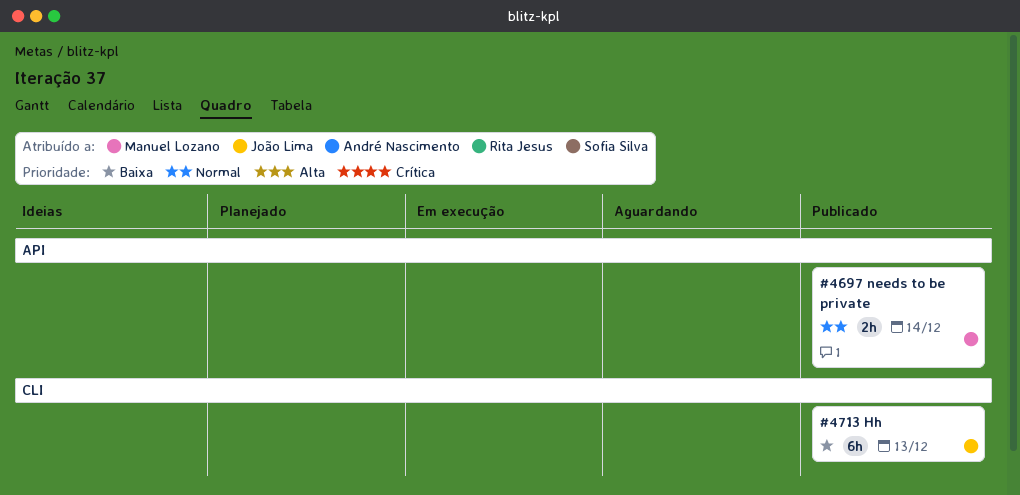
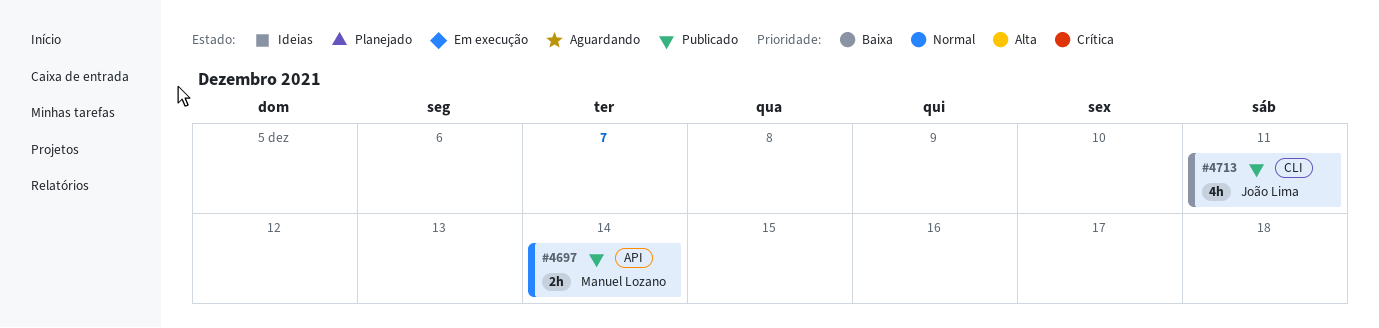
#4713, estimate: 6h -> 4h
#4713, due: Dec 13 -> Dec 11

